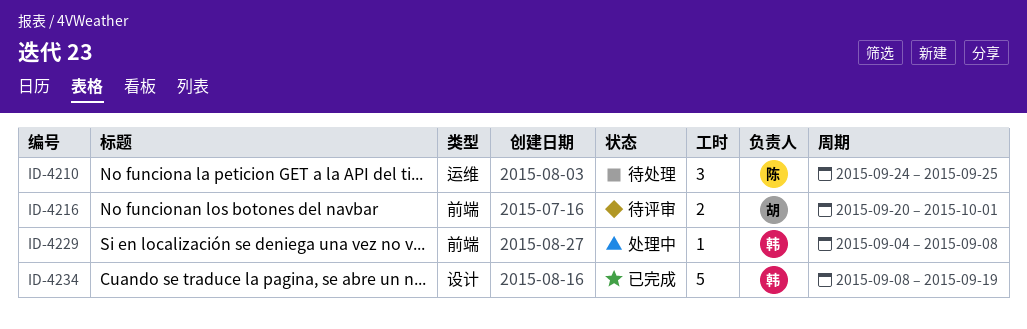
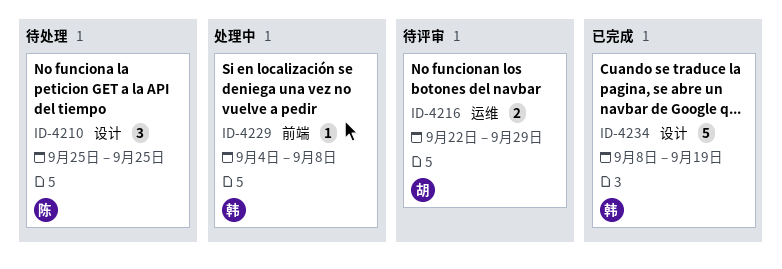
ID-4210, label: 运维 -> 设计
ID-4210, start: Sep 24 -> Sep 25
ID-4216, label: 前端 -> 运维
ID-4216, start: Sep 20 -> Sep 22
ID-4216, due: Oct 1 -> Sep 29

